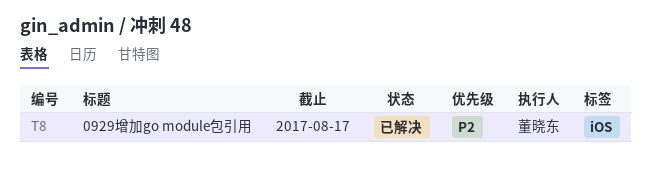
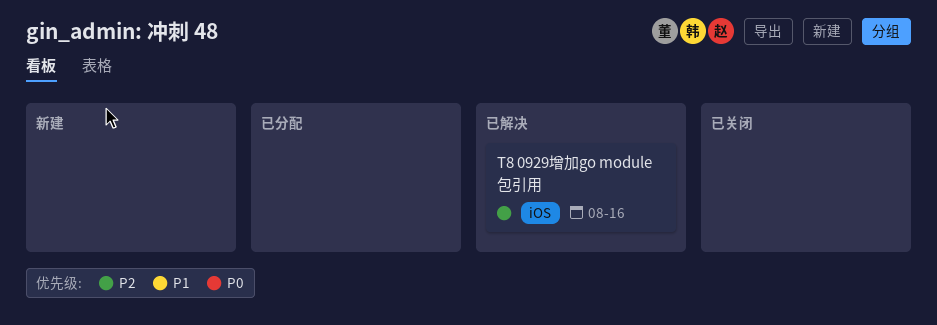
T8, due: Aug 17 -> Aug 16

